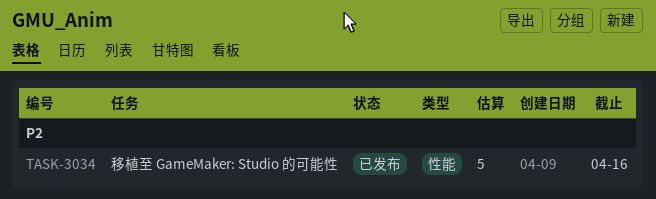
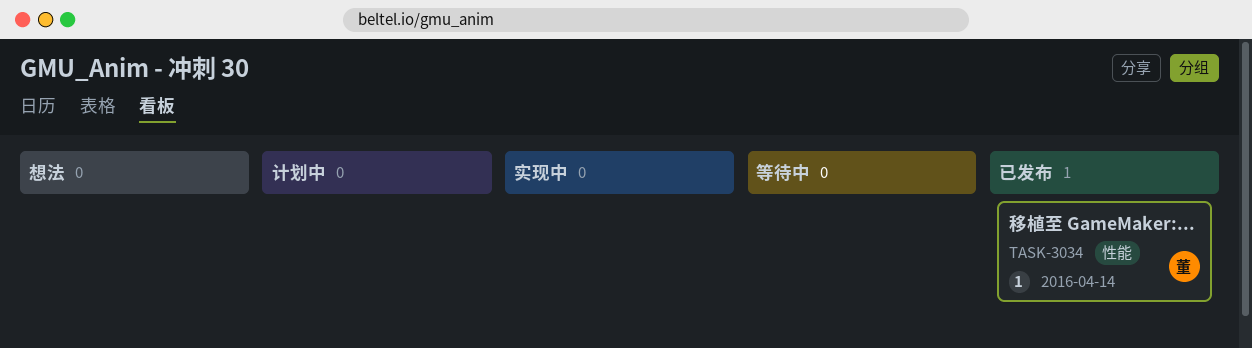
TASK-3034, estimate: 5 -> 1
TASK-3034, due: Apr 16 -> Apr 14

